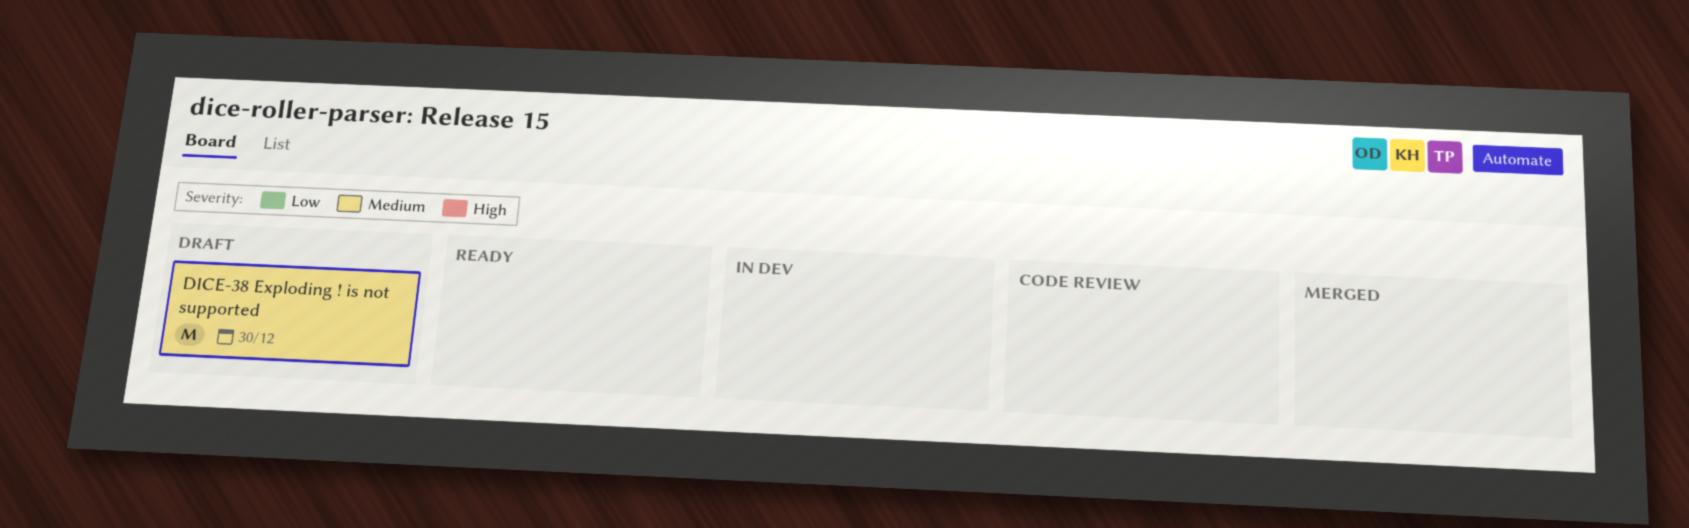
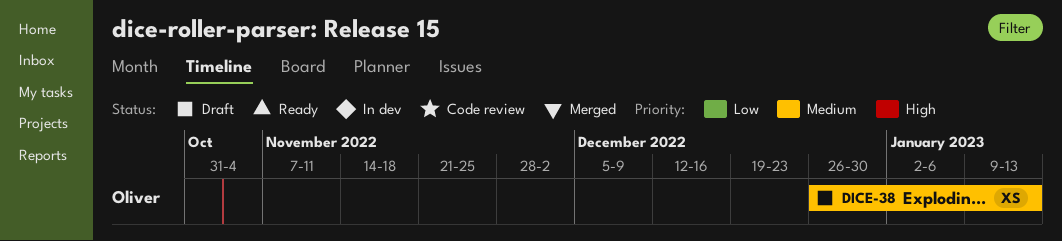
DICE-38, estimate: M -> XS
DICE-38, due: Dec 30 -> Jan 13

